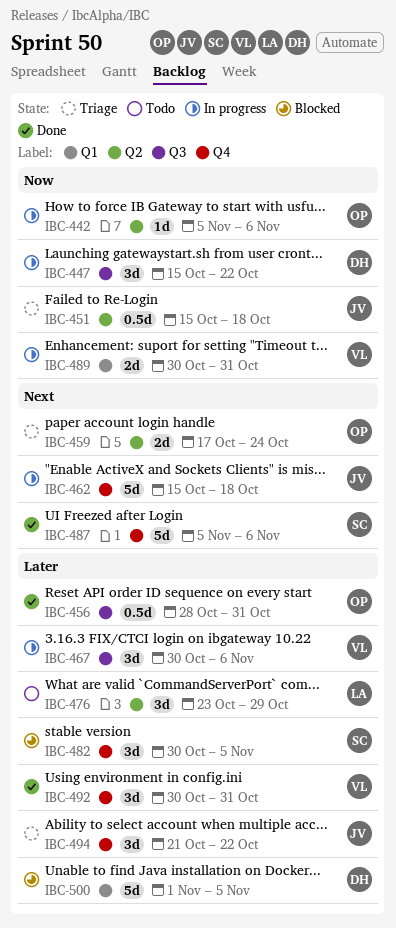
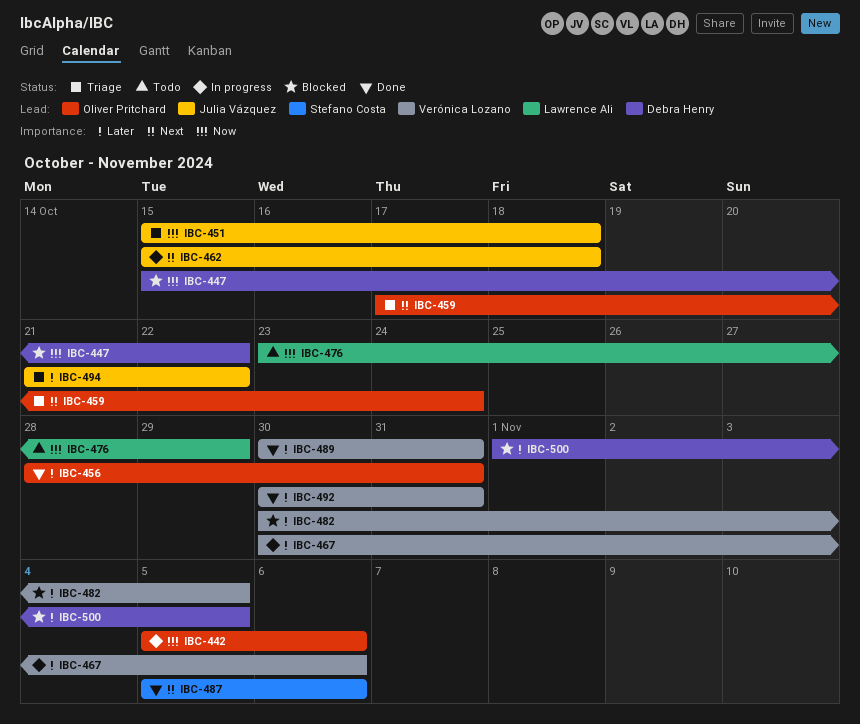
IBC-447, status: In progress -> Blocked
IBC-476, priority: Later -> Now
IBC-482, owner: Stefano Costa -> Verónica Lozano
IBC-489, status: In progress -> Done
IBC-489, priority: Now -> Later

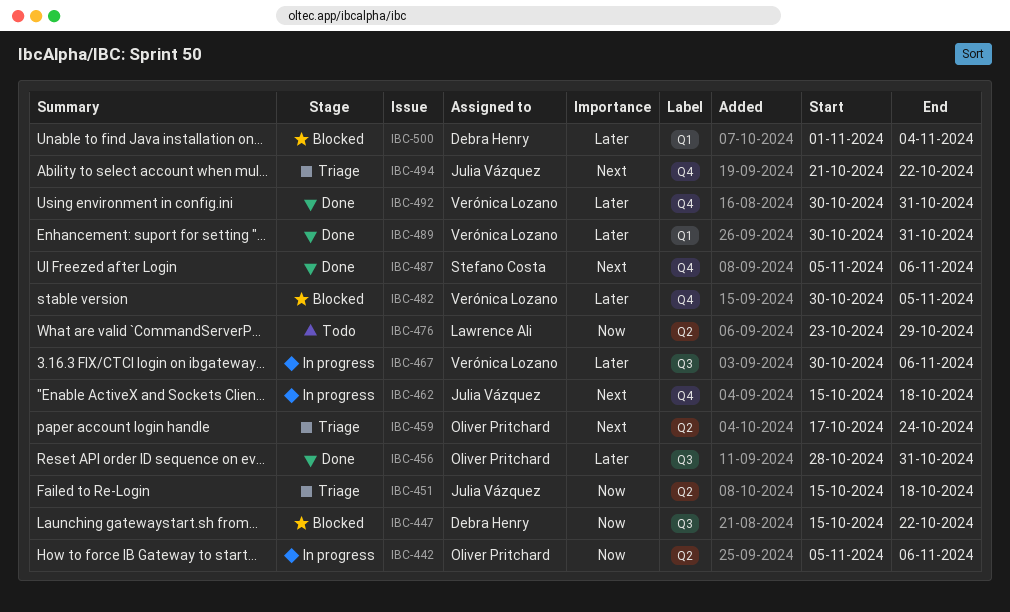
IBC-494, priority: Later -> Next
IBC-500, due: Nov 5 -> Nov 4

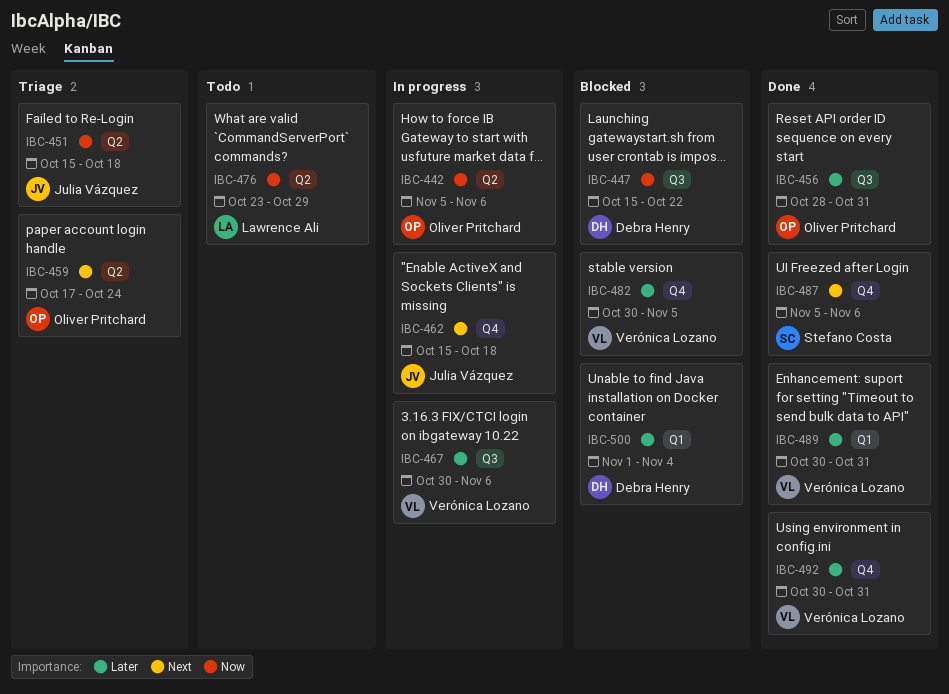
IBC-494: present -> none

